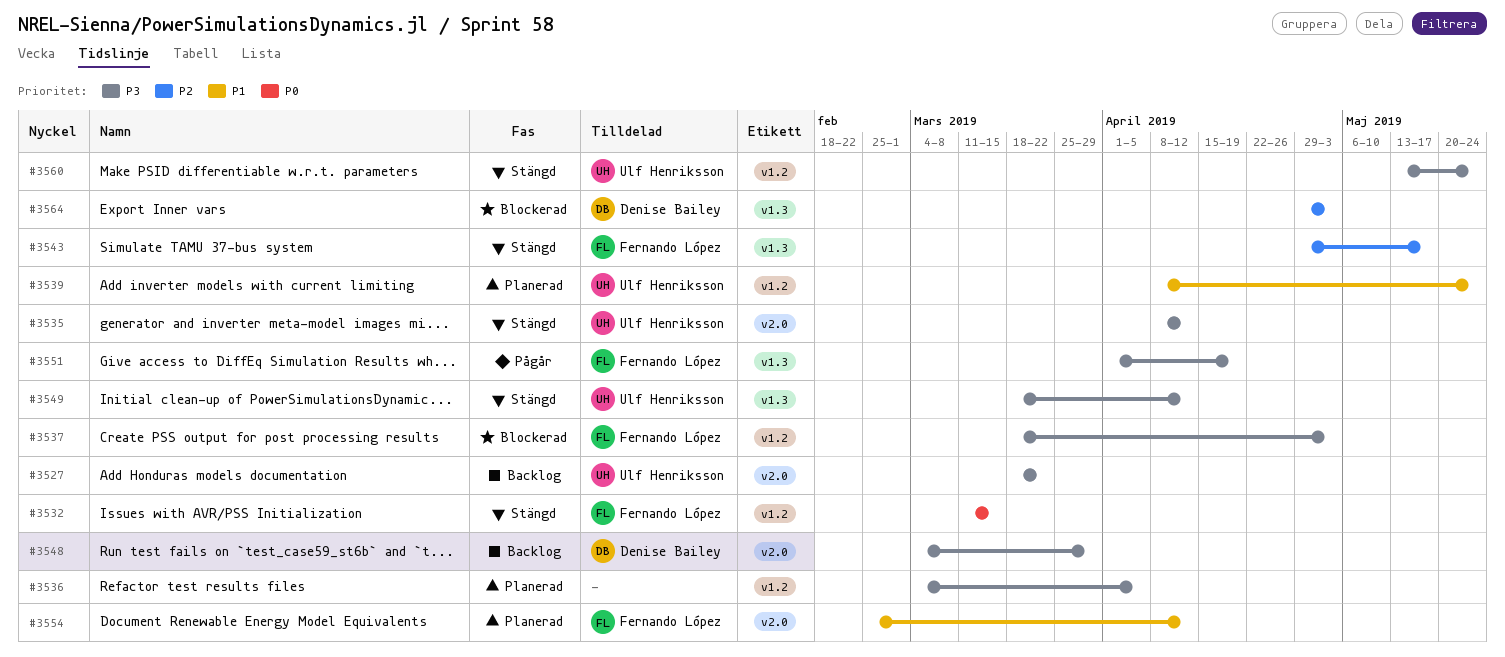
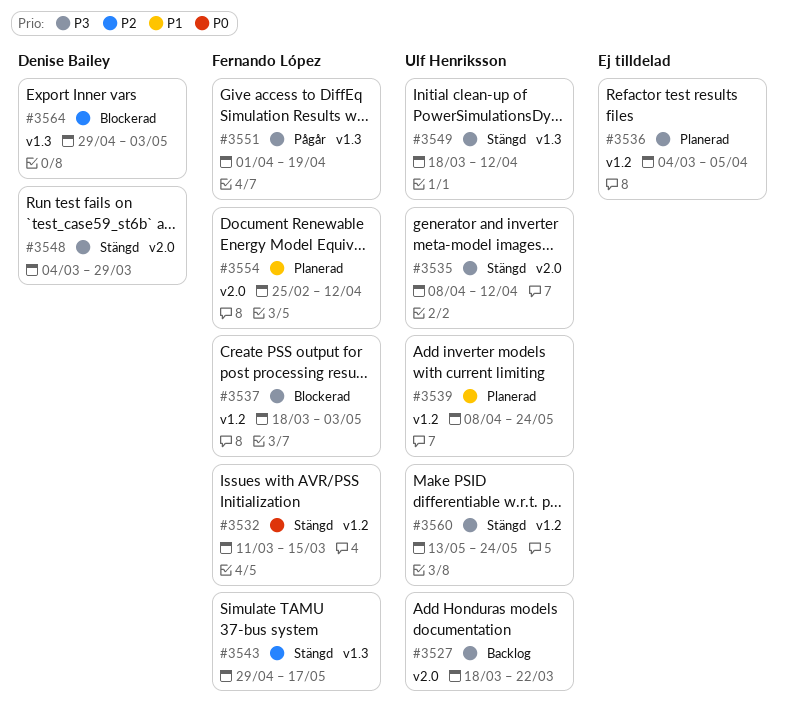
#3548, status: Backlog -> Stängd

